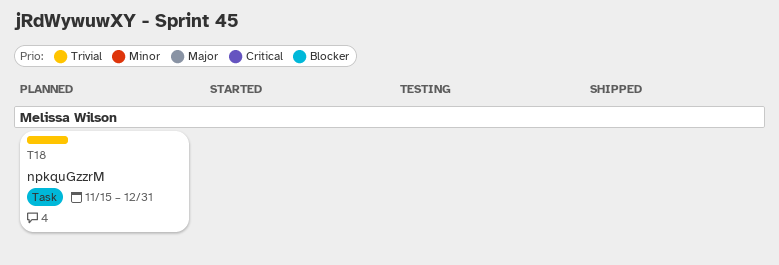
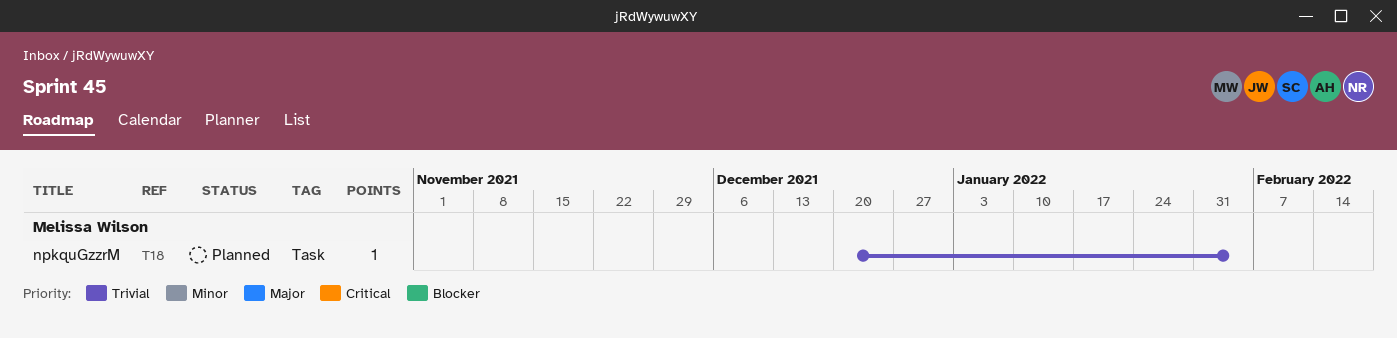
T18, start: Nov 15 -> Dec 20
T18, due: Dec 31 -> Feb 4

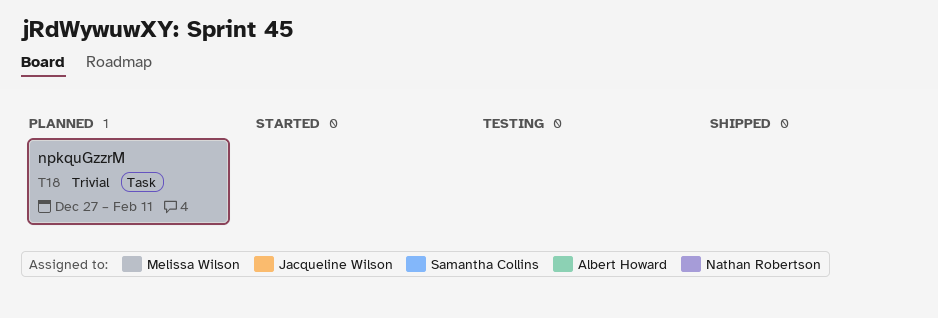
T18, start: Dec 20 -> Dec 27
T18, due: Feb 4 -> Feb 11

